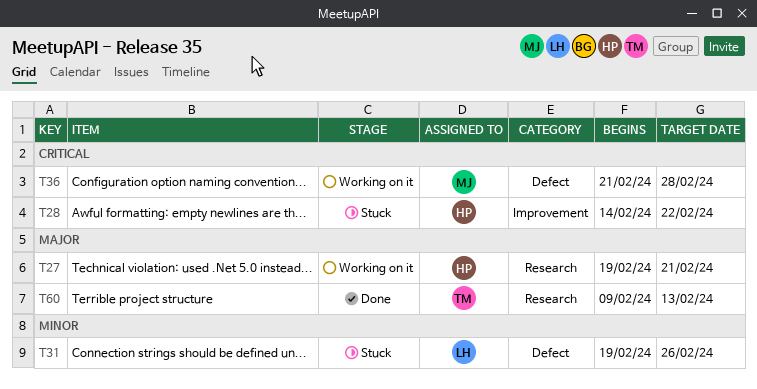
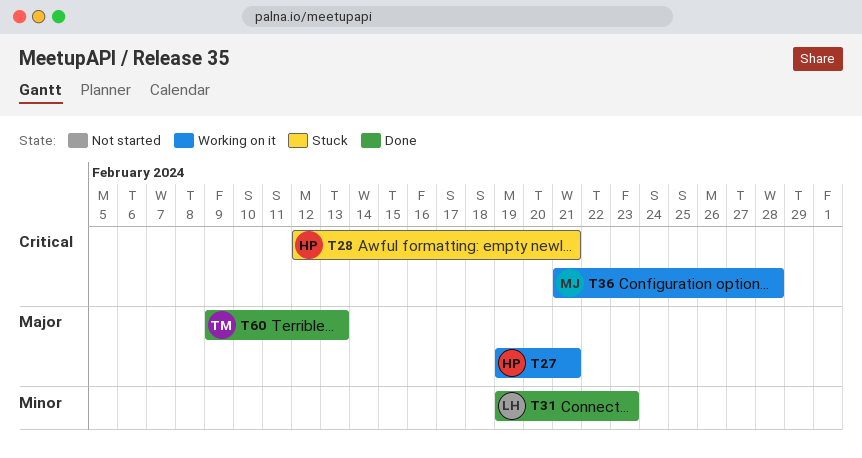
T28, start: Feb 14 -> Feb 12
T28, due: Feb 22 -> Feb 21
T31, status: Stuck -> Done
T31, due: Feb 26 -> Feb 23

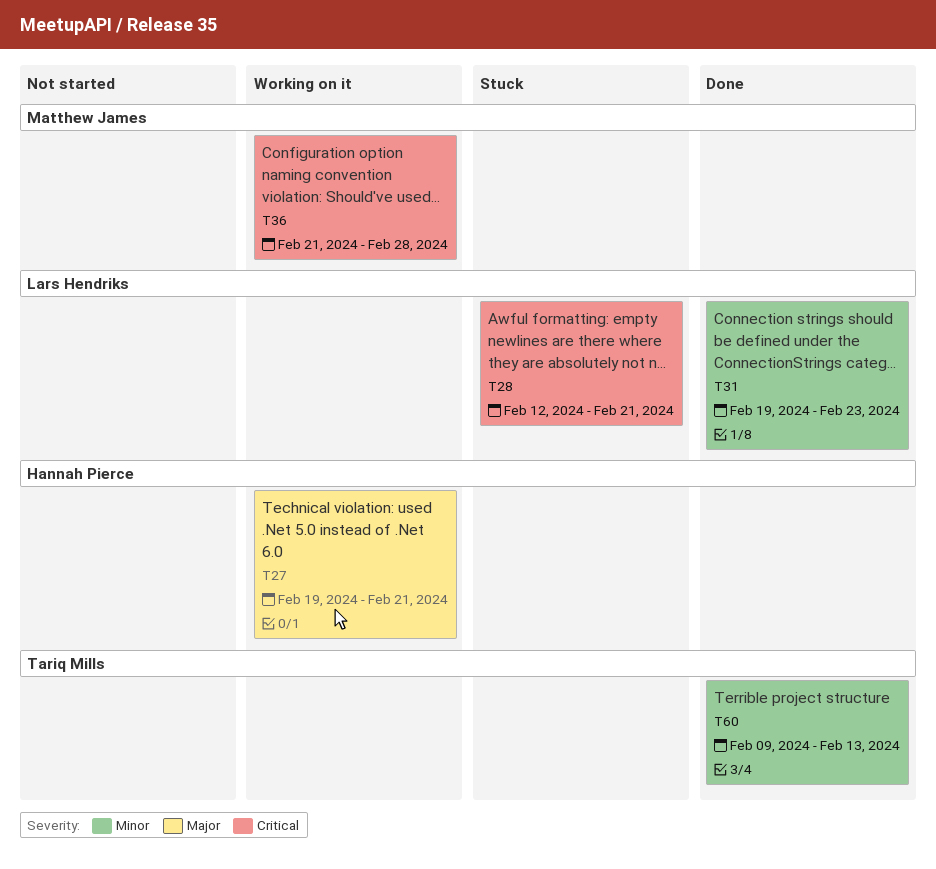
T28, owner: Hannah Pierce -> Lars Hendriks
T60, priority: Major -> Minor

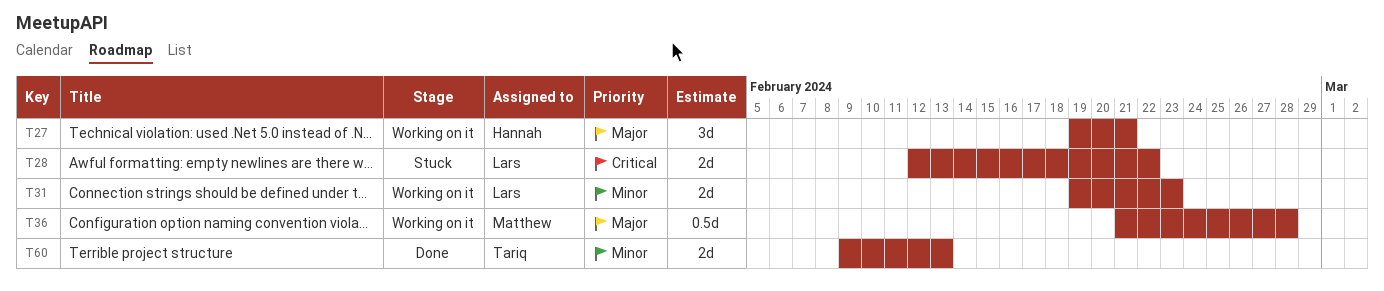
T28, due: Feb 21 -> Feb 22
T31, status: Done -> Working on it
T36, priority: Critical -> Major

